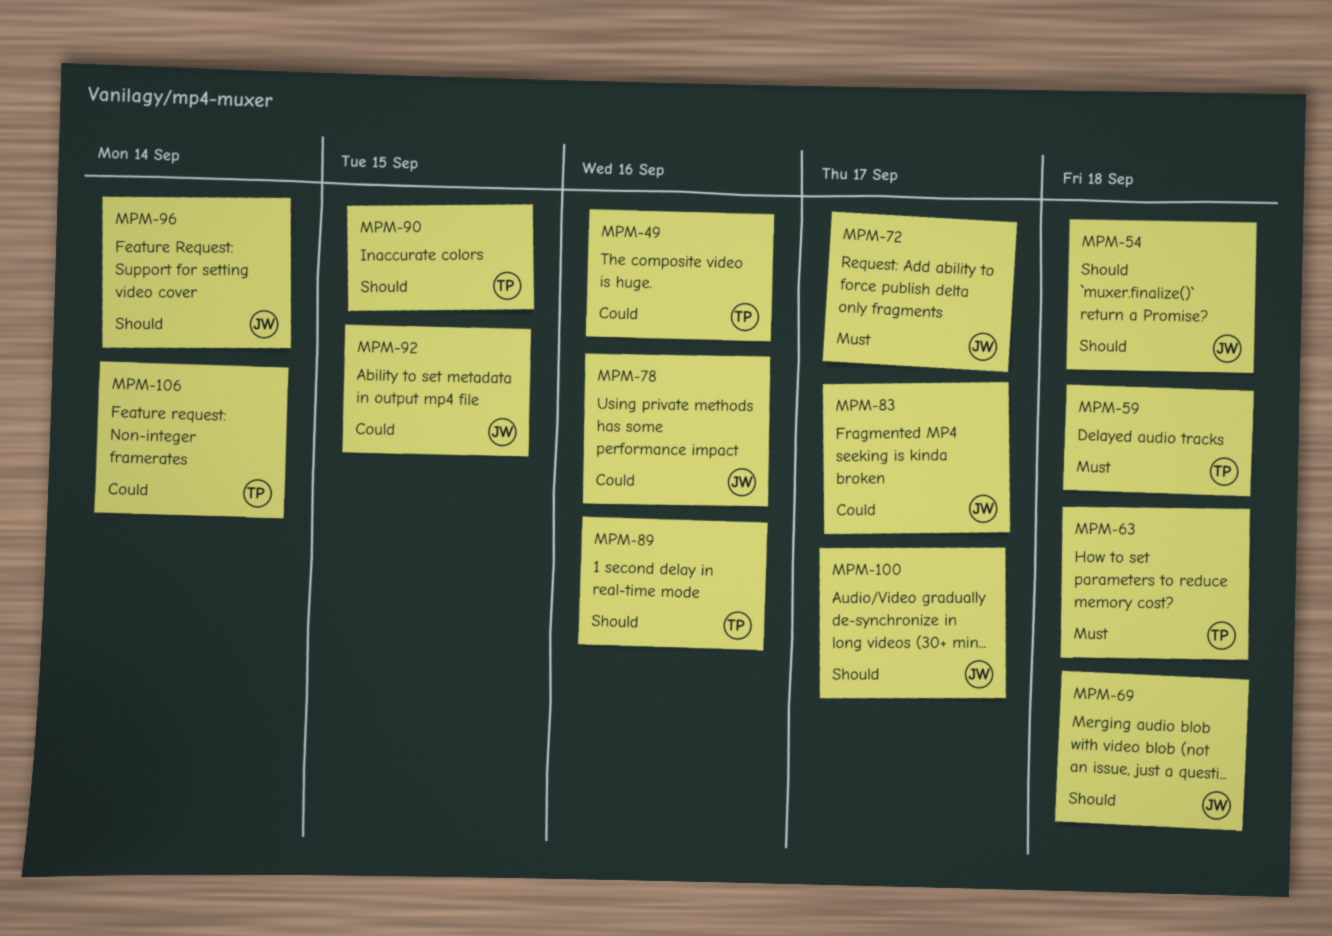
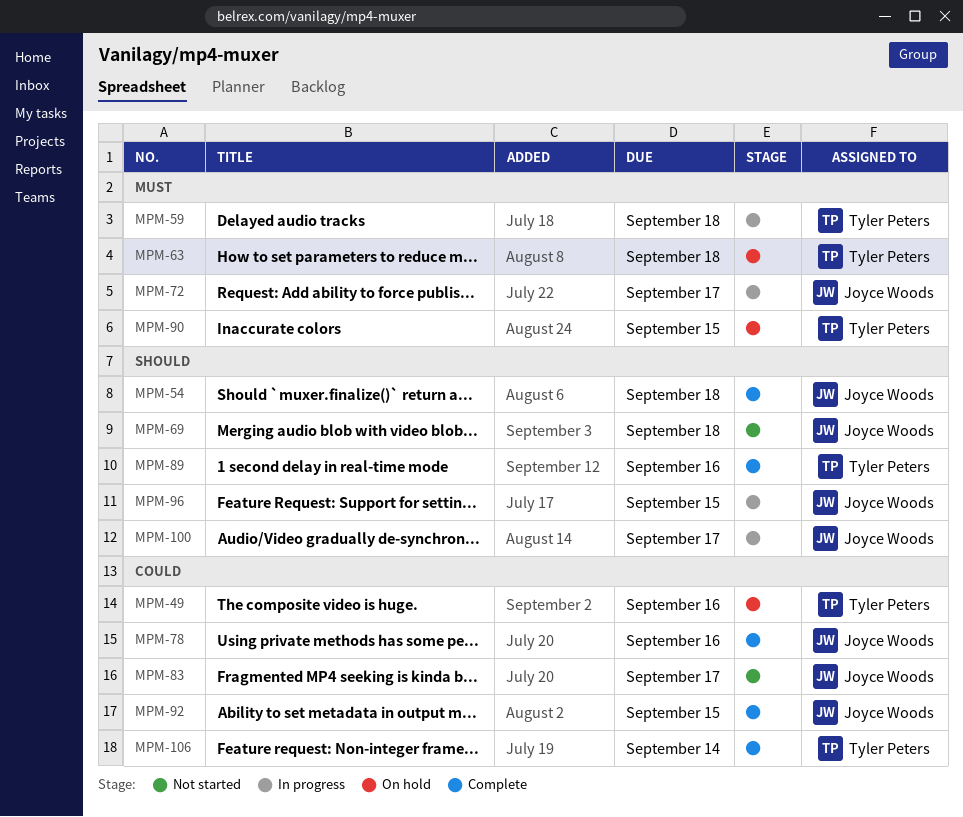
MPM-90, priority: Should -> Must
MPM-96, due: Sep 14 -> Sep 15

